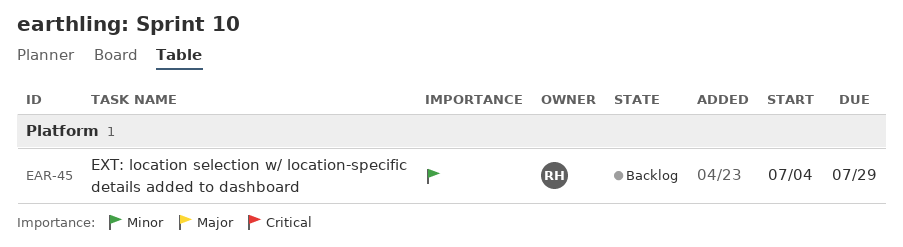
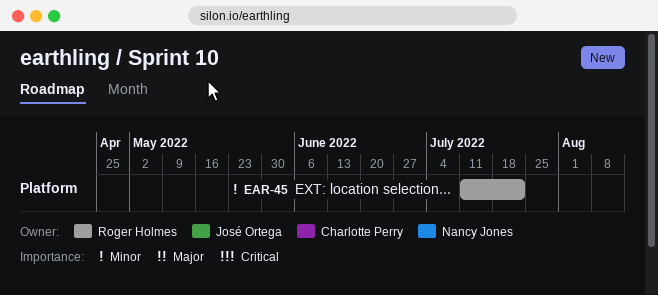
EAR-45, start: Jul 4 -> Jul 11
EAR-45, due: Jul 29 -> Jul 22

